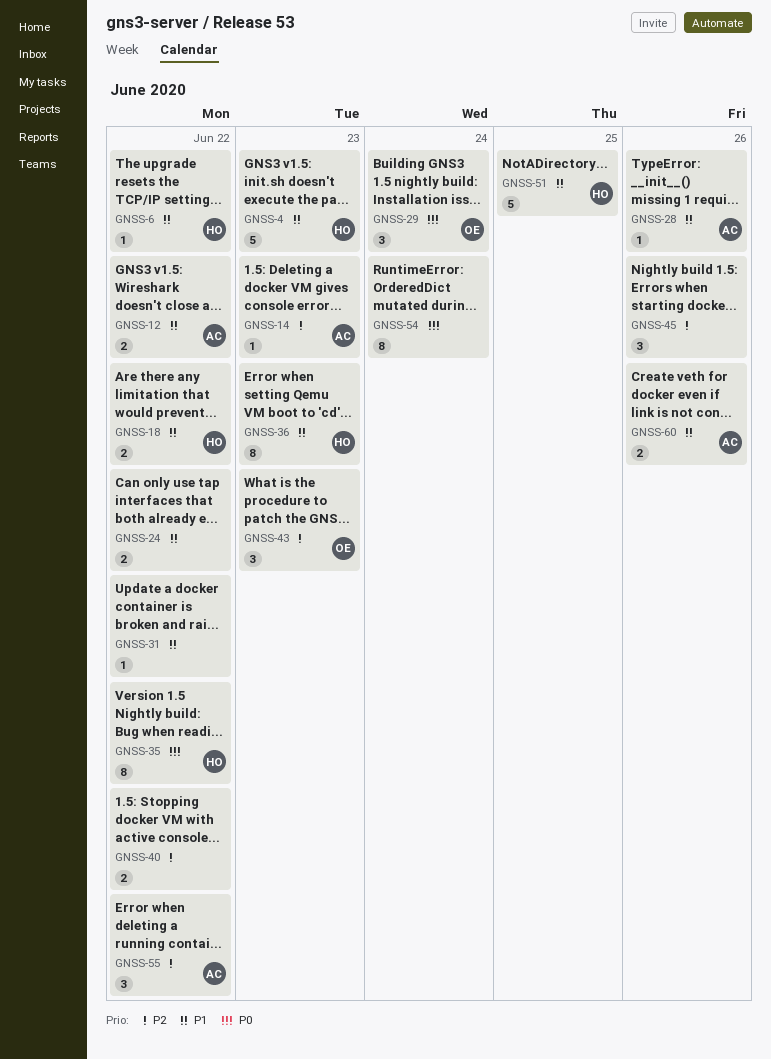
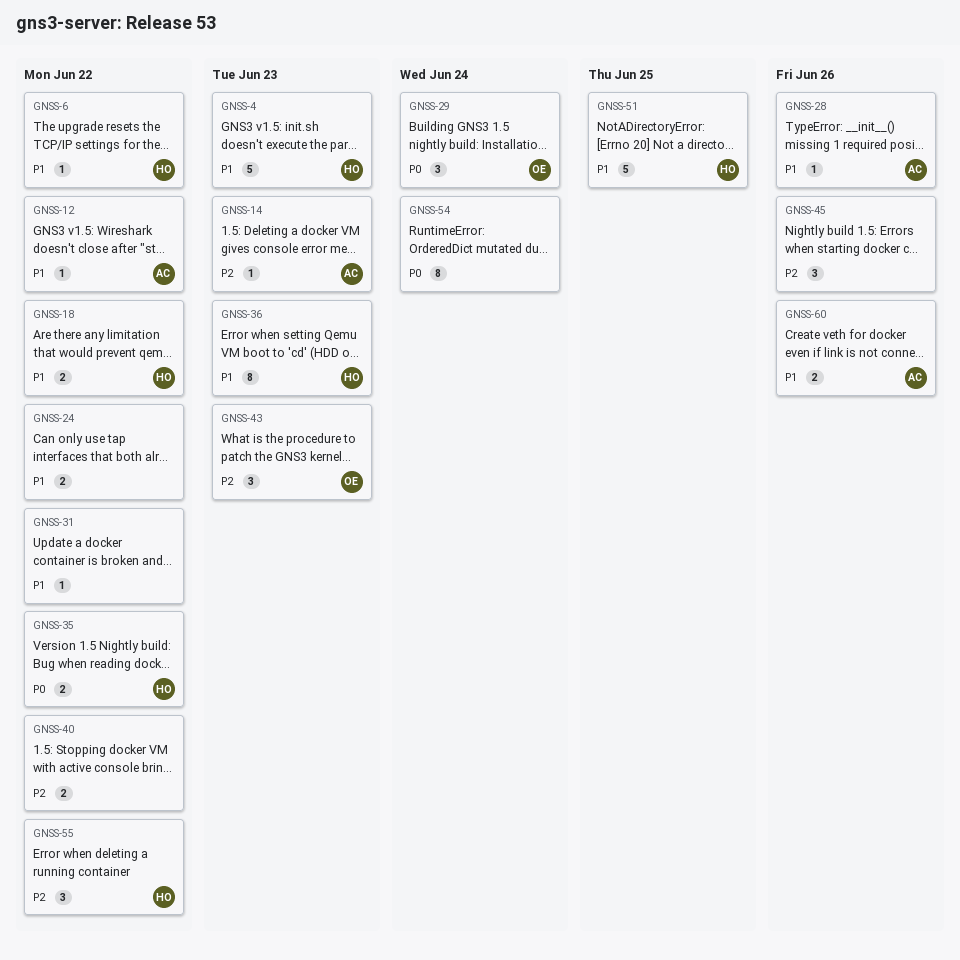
GNSS-12, estimate: 2 -> 1
GNSS-35, estimate: 8 -> 2
GNSS-55, owner: AC -> HO

